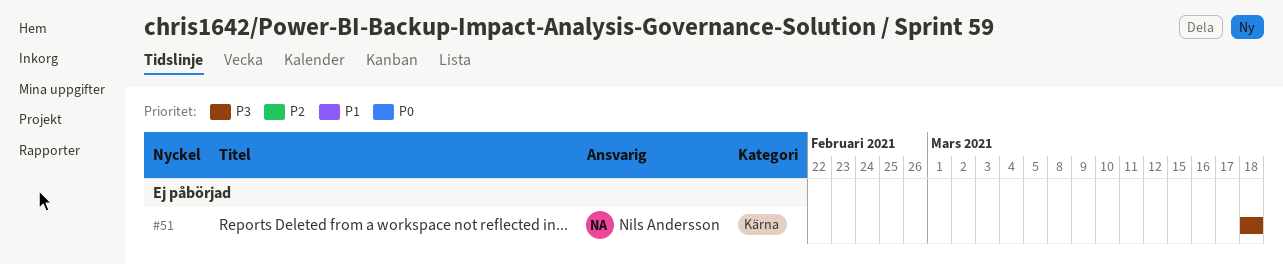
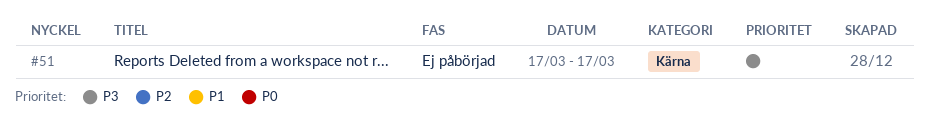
#51, start: Mar 18 -> Mar 17
#51, due: Mar 18 -> Mar 17

